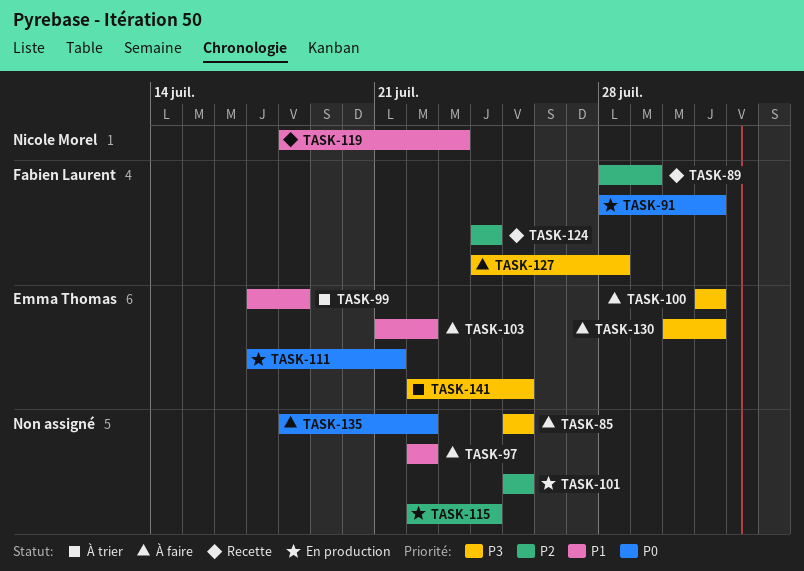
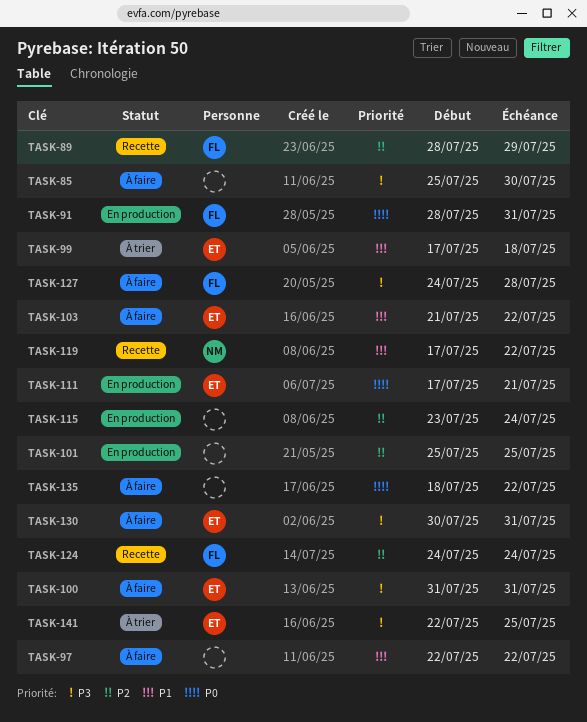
TASK-85, due: Jul 25 -> Jul 30
TASK-115, start: Jul 22 -> Jul 23
TASK-119, start: Jul 18 -> Jul 17
TASK-119, due: Jul 23 -> Jul 22

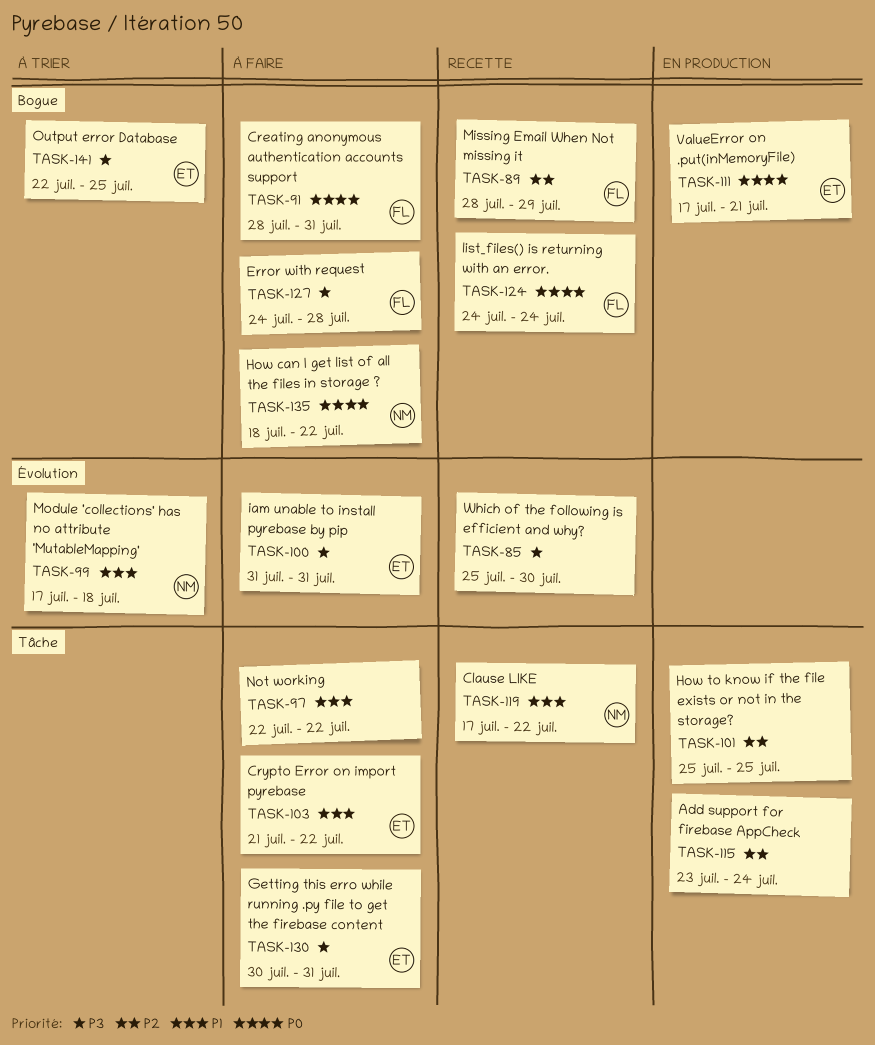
TASK-85, status: À faire -> Recette
TASK-91, status: En production -> À faire
TASK-99, owner: ET -> NM
TASK-124, priority: P2 -> P0
TASK-135, owner: none -> NM

